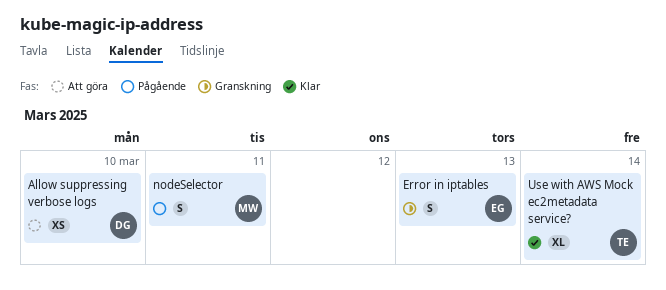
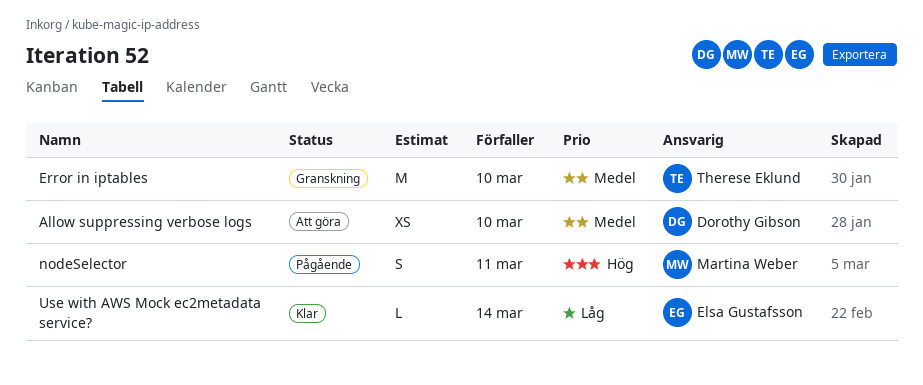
Error in iptables, owner: Elsa Gustafsson -> Therese Eklund
Error in iptables, estimate: S -> M
Error in iptables, due: Mar 13 -> Mar 10
Use with AWS Mock ec2metadata service?, owner: Therese Eklund -> Elsa Gustafsson
Use with AWS Mock ec2metadata service?, estimate: XL -> L

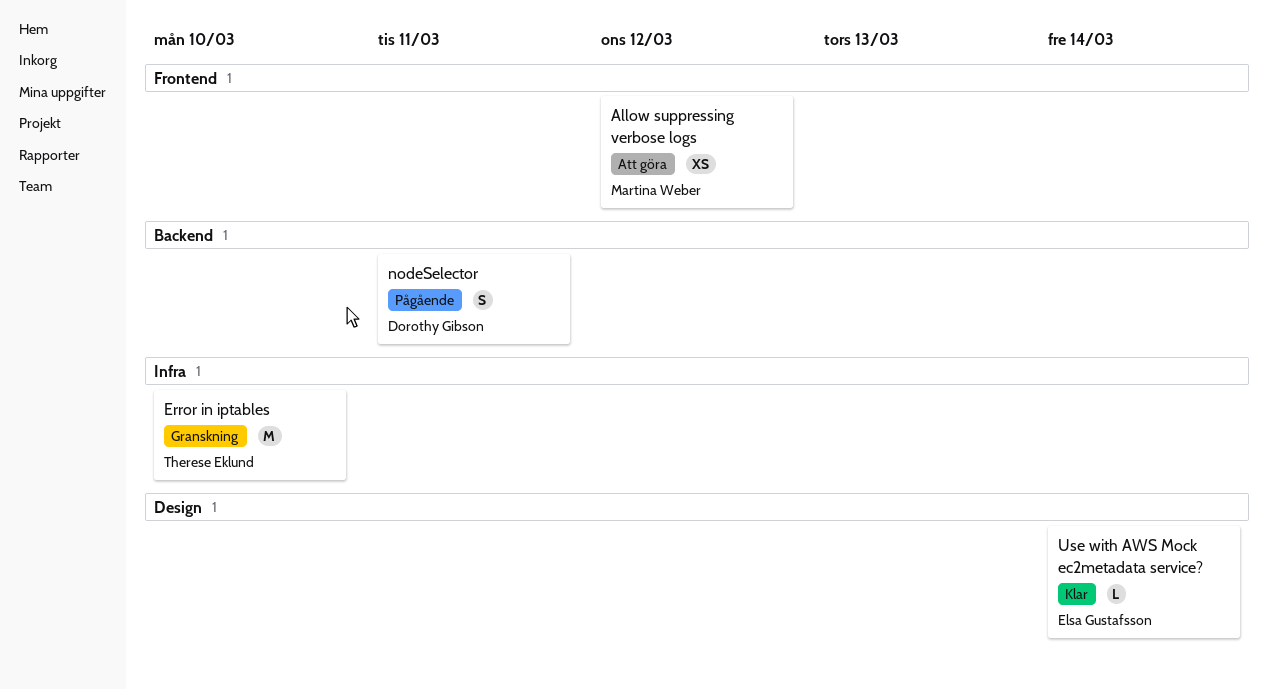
Allow suppressing verbose logs, owner: Dorothy Gibson -> Martina Weber
Allow suppressing verbose logs, due: Mar 10 -> Mar 12
nodeSelector, owner: Martina Weber -> Dorothy Gibson

